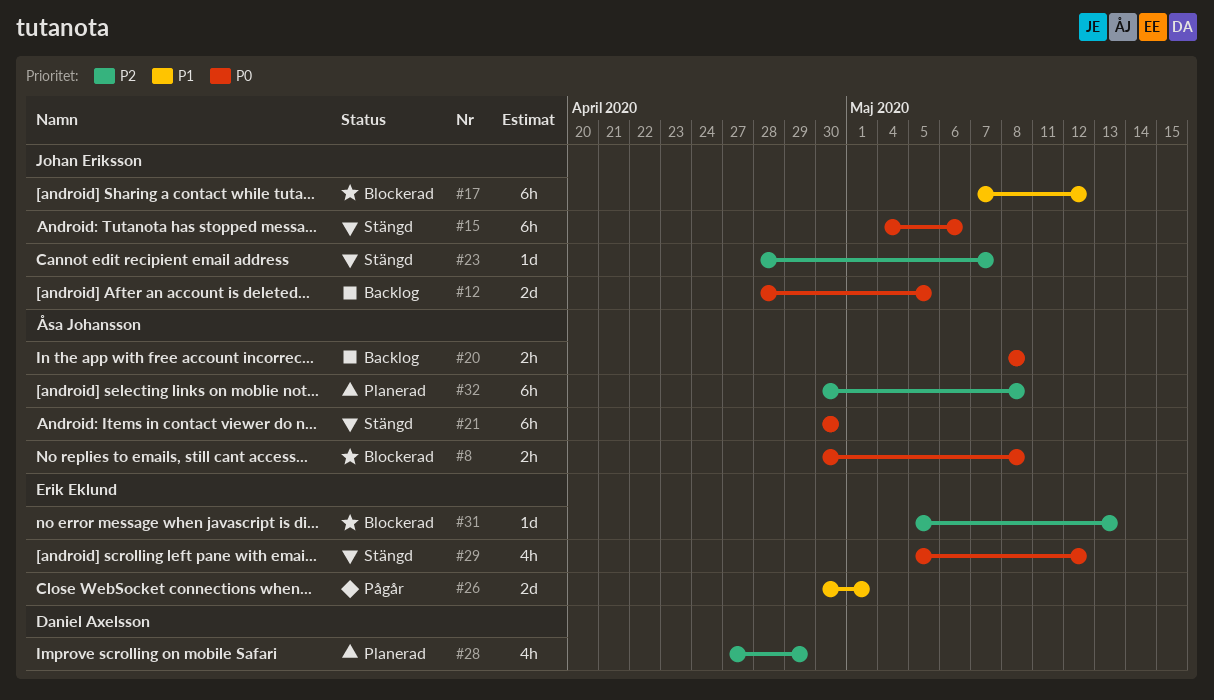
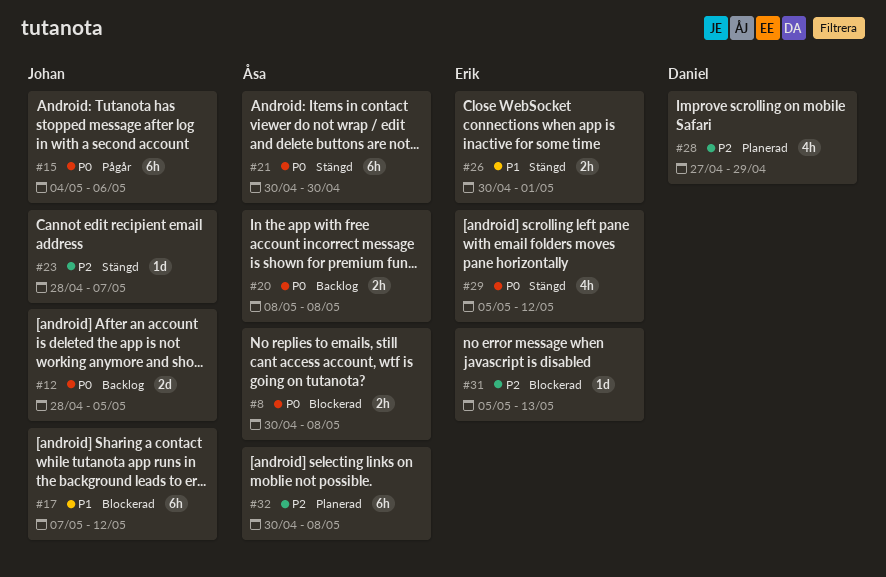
#15, status: Stängd -> Pågår
#26, status: Pågår -> Stängd
#26, estimate: 2d -> 2h

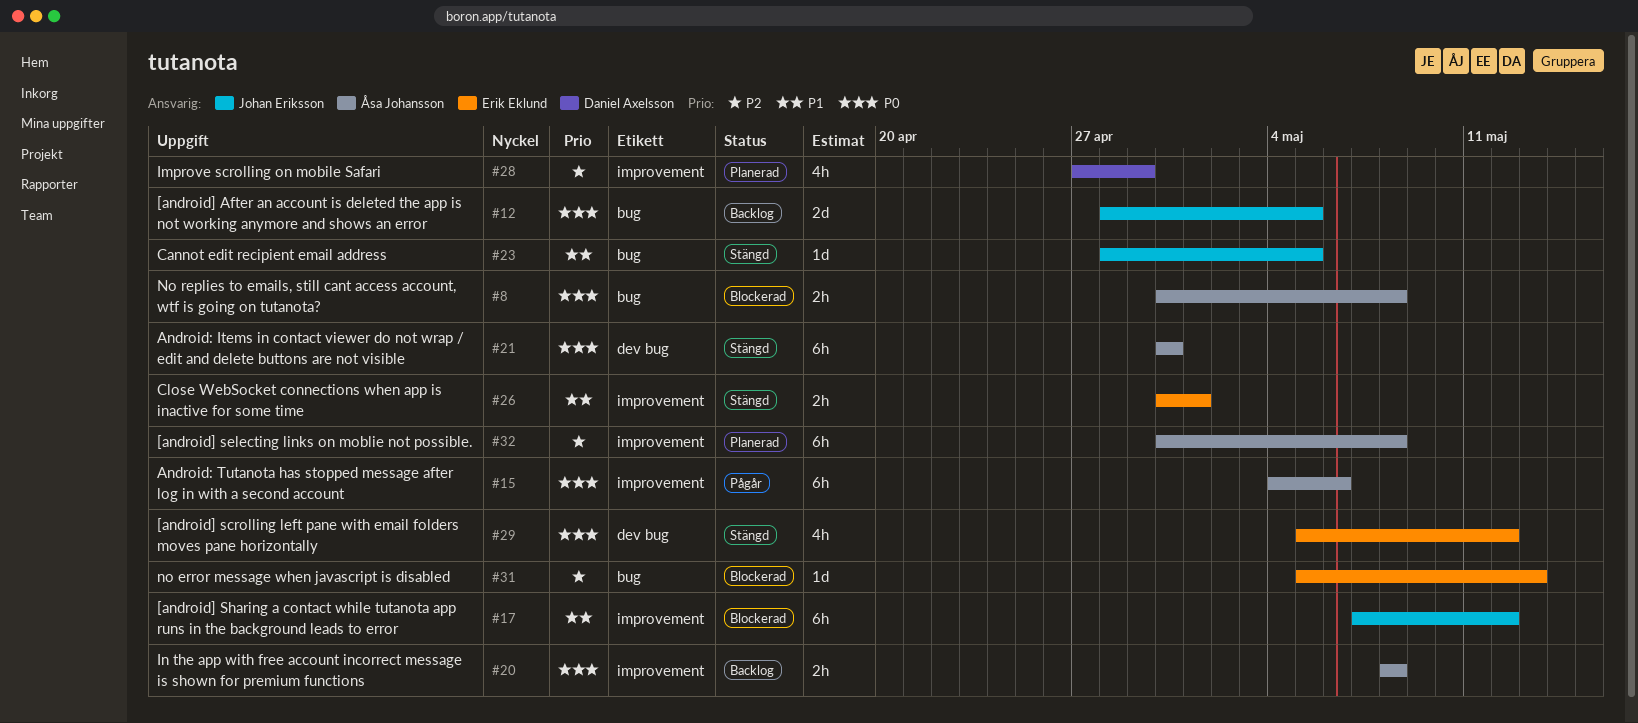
#15, owner: Johan Eriksson -> Åsa Johansson
#23, priority: P2 -> P1
#23, due: May 7 -> May 5

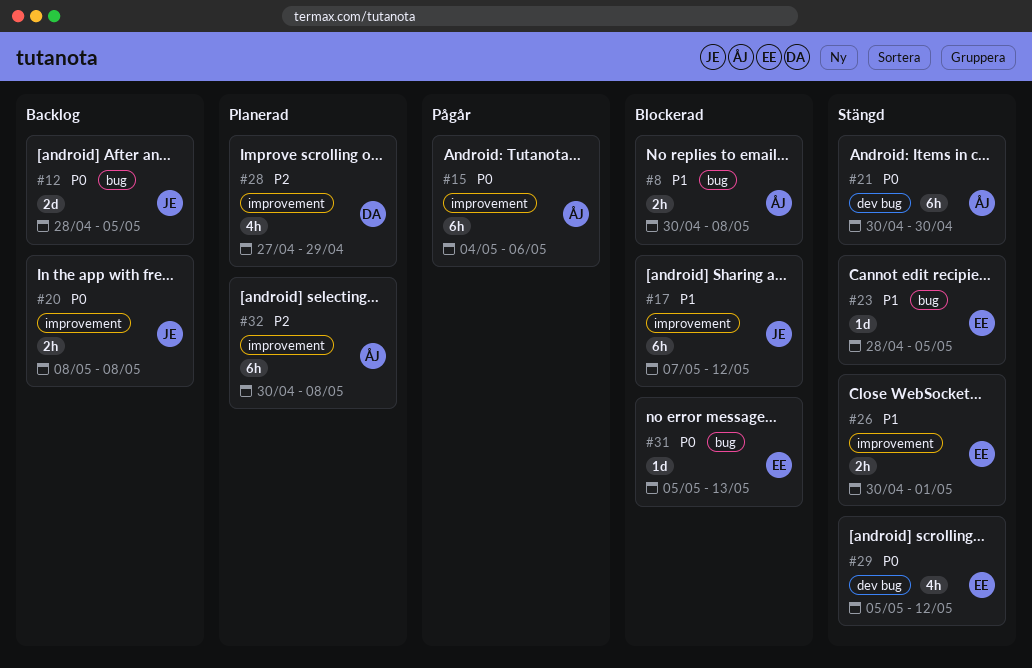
#8, priority: P0 -> P1
#20, owner: Åsa Johansson -> Johan Eriksson
#23, owner: Johan Eriksson -> Erik Eklund
#31, priority: P2 -> P0

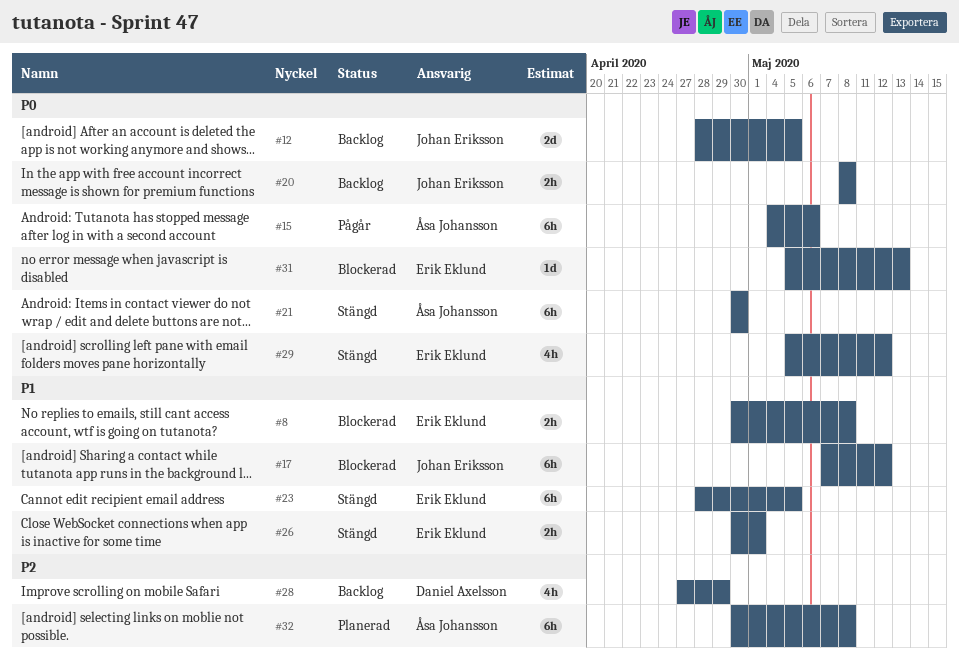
#8, owner: Åsa Johansson -> Erik Eklund
#23, estimate: 1d -> 6h
#28, status: Planerad -> Backlog

